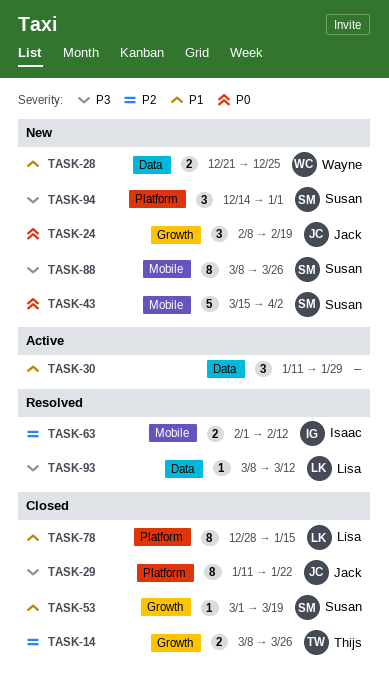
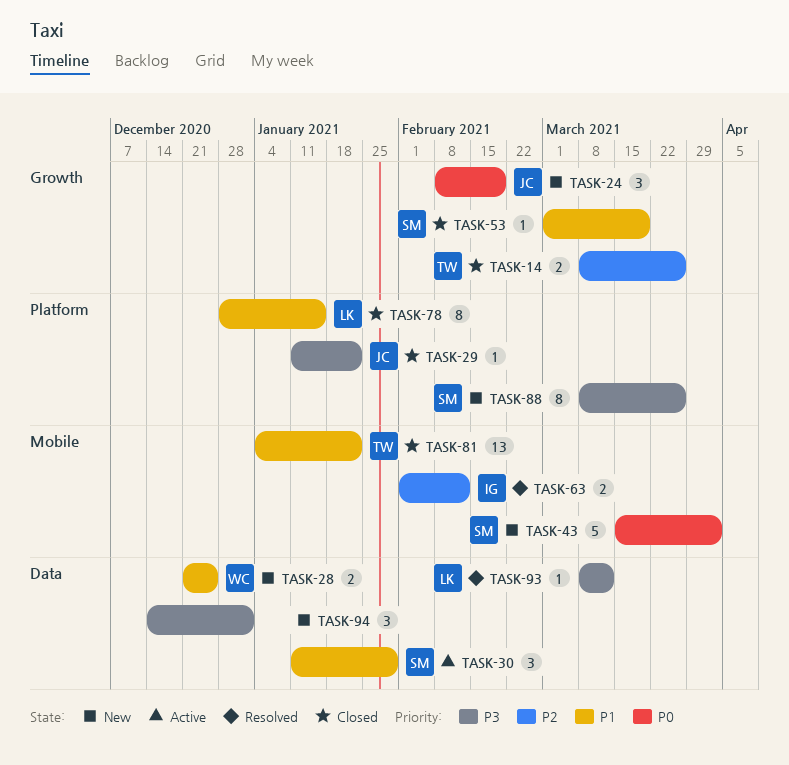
TASK-29, estimate: 8 -> 1
TASK-30, owner: none -> Susan
TASK-81: none -> present
TASK-88, label: Mobile -> Platform
TASK-94, owner: Susan -> none
TASK-94, label: Platform -> Data

